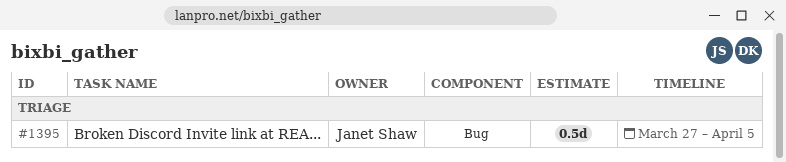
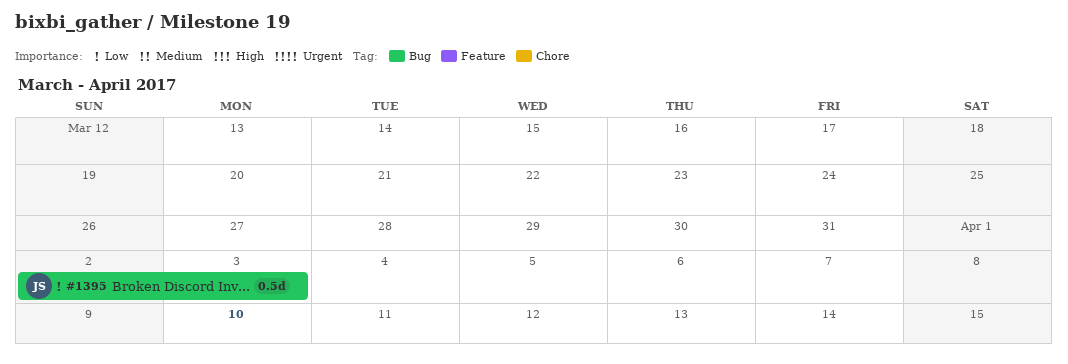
#1395, start: Mar 27 -> Apr 2
#1395, due: Apr 5 -> Apr 3

